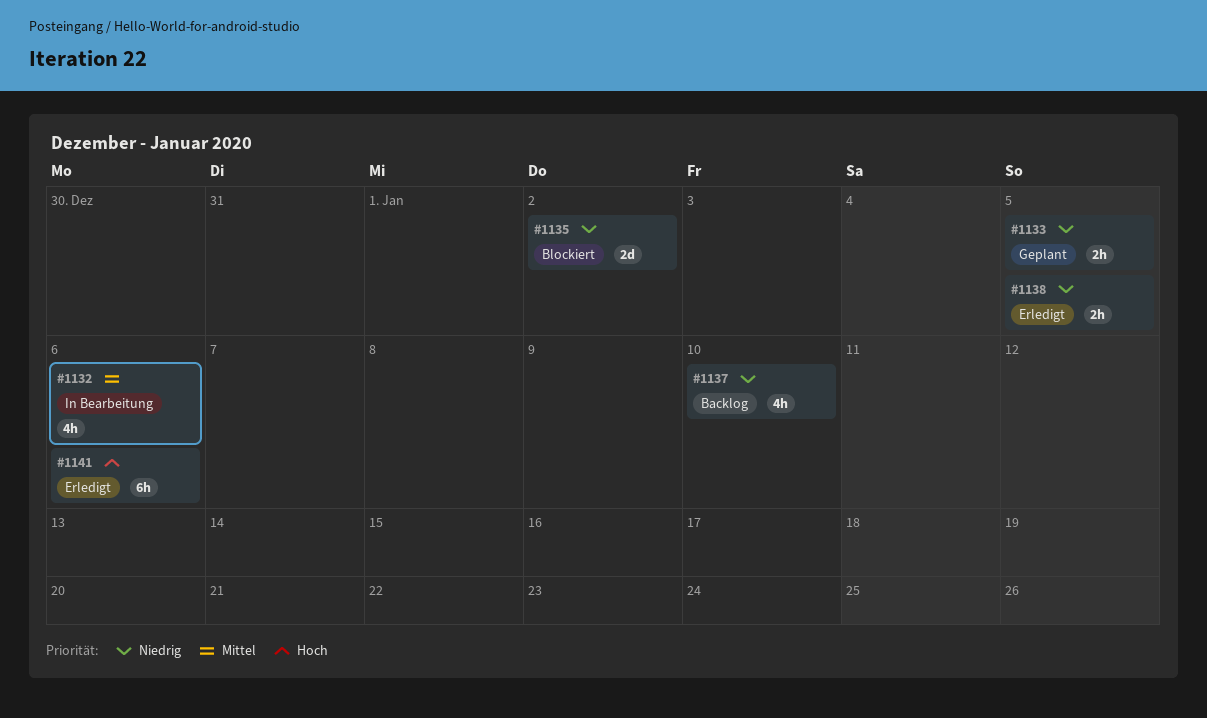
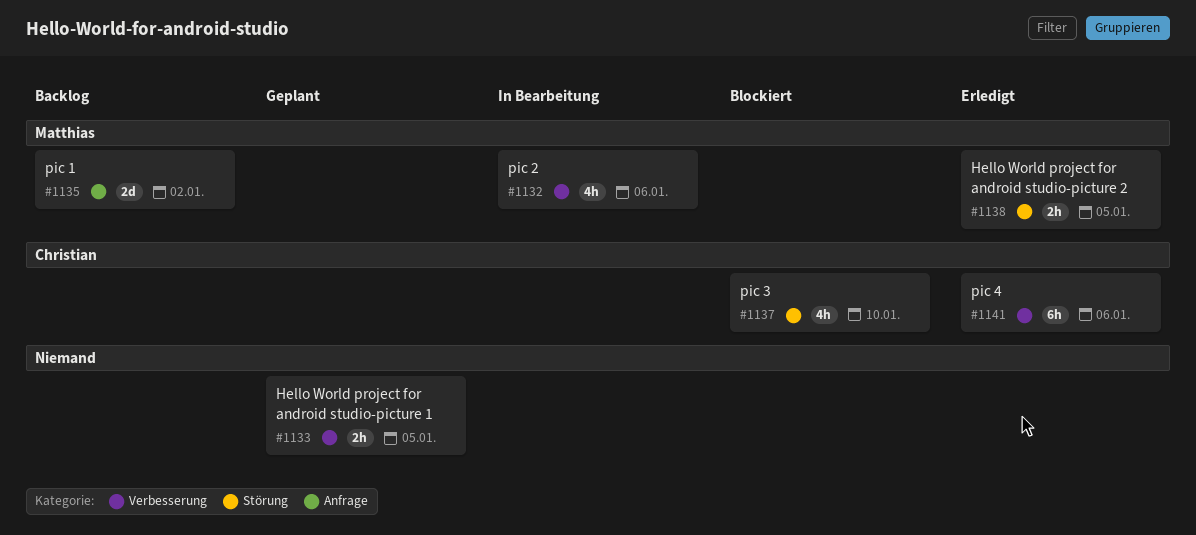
#1135, status: Blockiert -> Backlog
#1137, status: Backlog -> Blockiert

